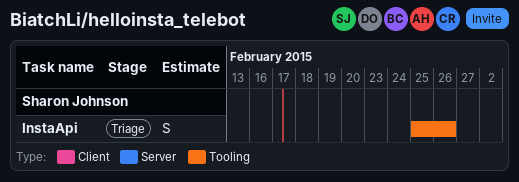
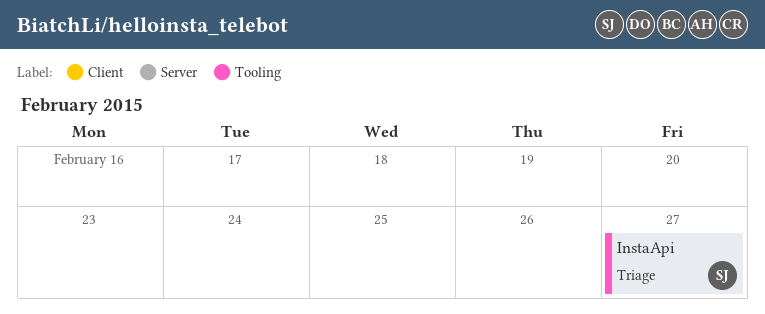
InstaApi, due: Feb 26 -> Feb 27

